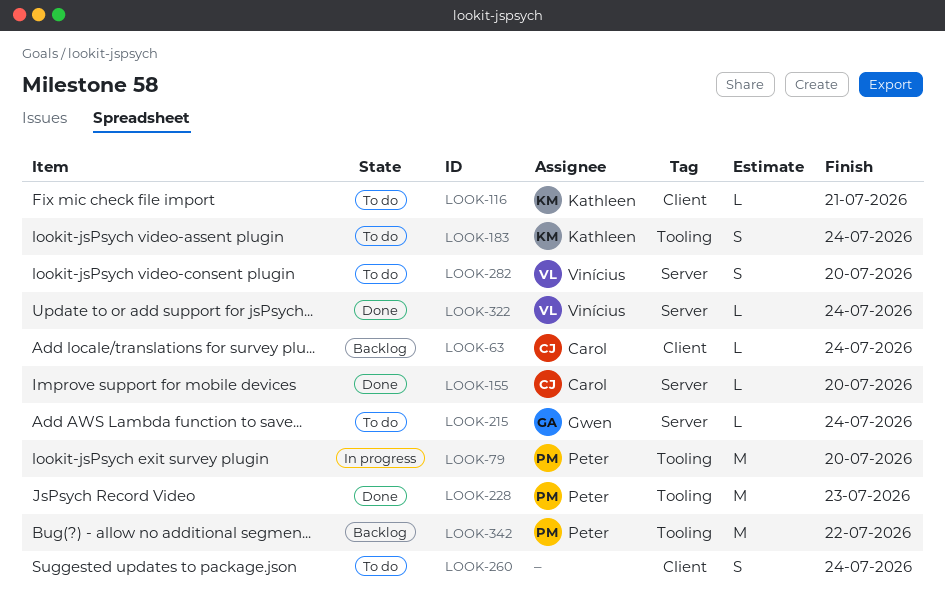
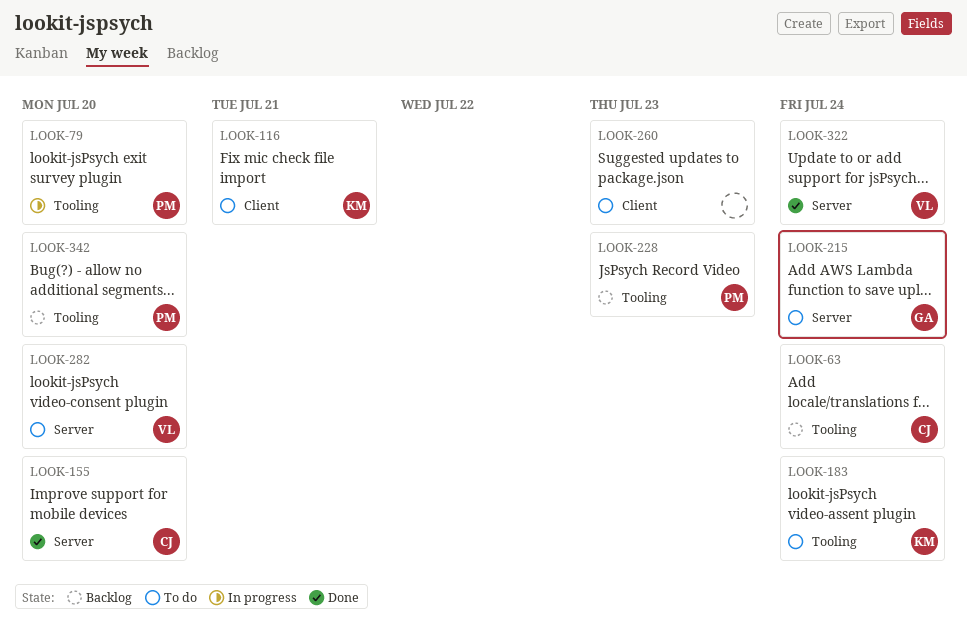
LOOK-63, label: Client -> Tooling
LOOK-228, status: Done -> Backlog
LOOK-260, due: Jul 24 -> Jul 23
LOOK-342, due: Jul 22 -> Jul 20

